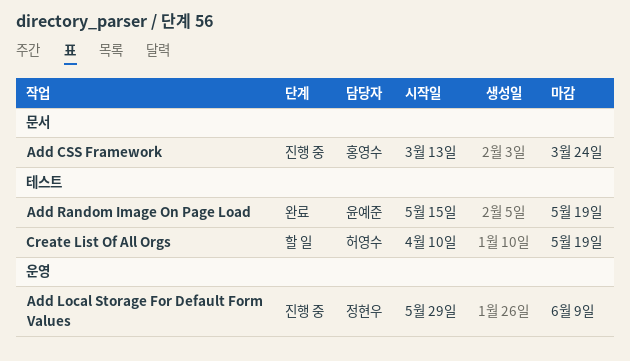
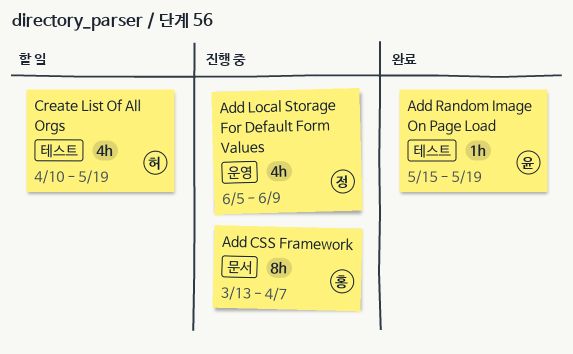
Add CSS Framework, due: Mar 24 -> Apr 7
Add Local Storage For Default Form Values, start: May 29 -> Jun 5

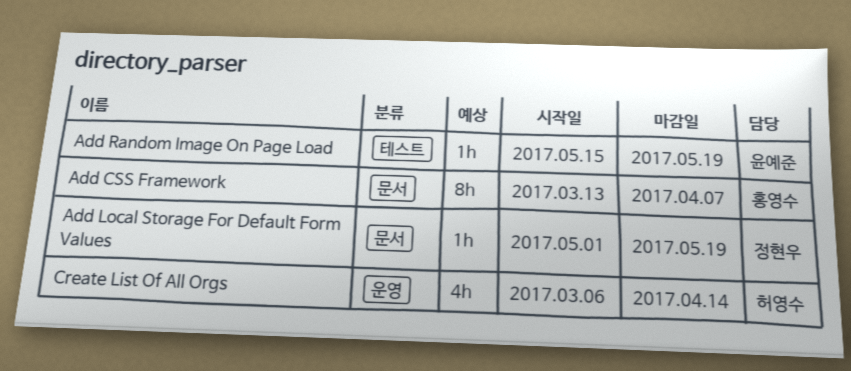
Add Local Storage For Default Form Values, label: 운영 -> 문서
Add Local Storage For Default Form Values, estimate: 4h -> 1h
Add Local Storage For Default Form Values, start: Jun 5 -> May 1
Add Local Storage For Default Form Values, due: Jun 9 -> May 19
Create List Of All Orgs, label: 테스트 -> 운영
Create List Of All Orgs, start: Apr 10 -> Mar 6
Create List Of All Orgs, due: May 19 -> Apr 14

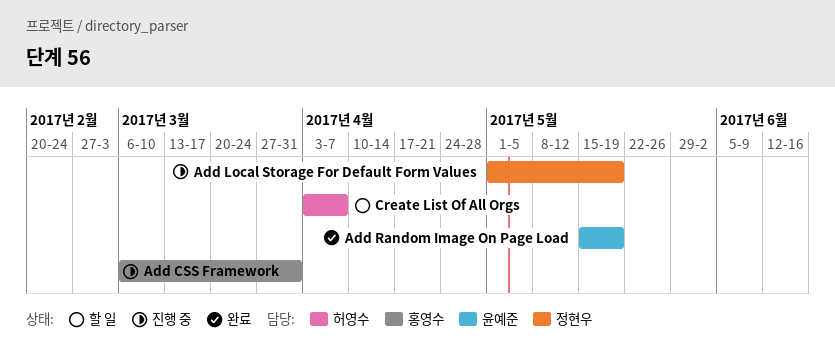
Add CSS Framework, start: Mar 13 -> Mar 6
Add CSS Framework, due: Apr 7 -> Mar 31
Create List Of All Orgs, start: Mar 6 -> Apr 3
Create List Of All Orgs, due: Apr 14 -> Apr 7

